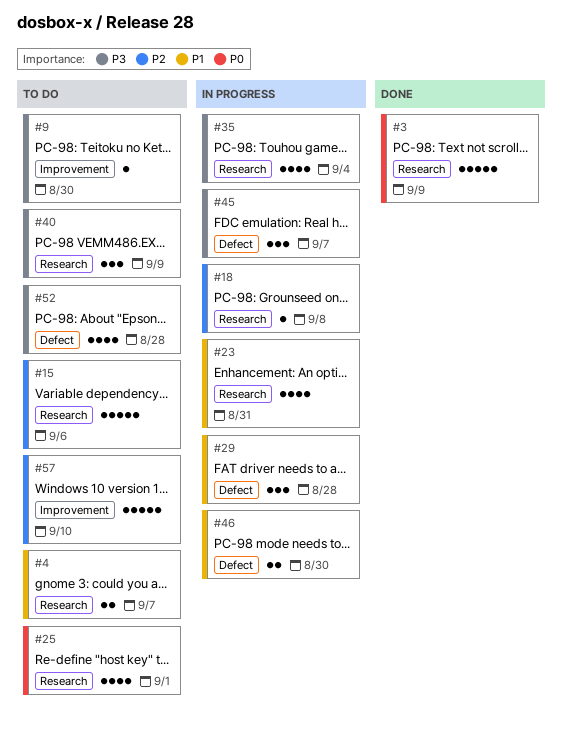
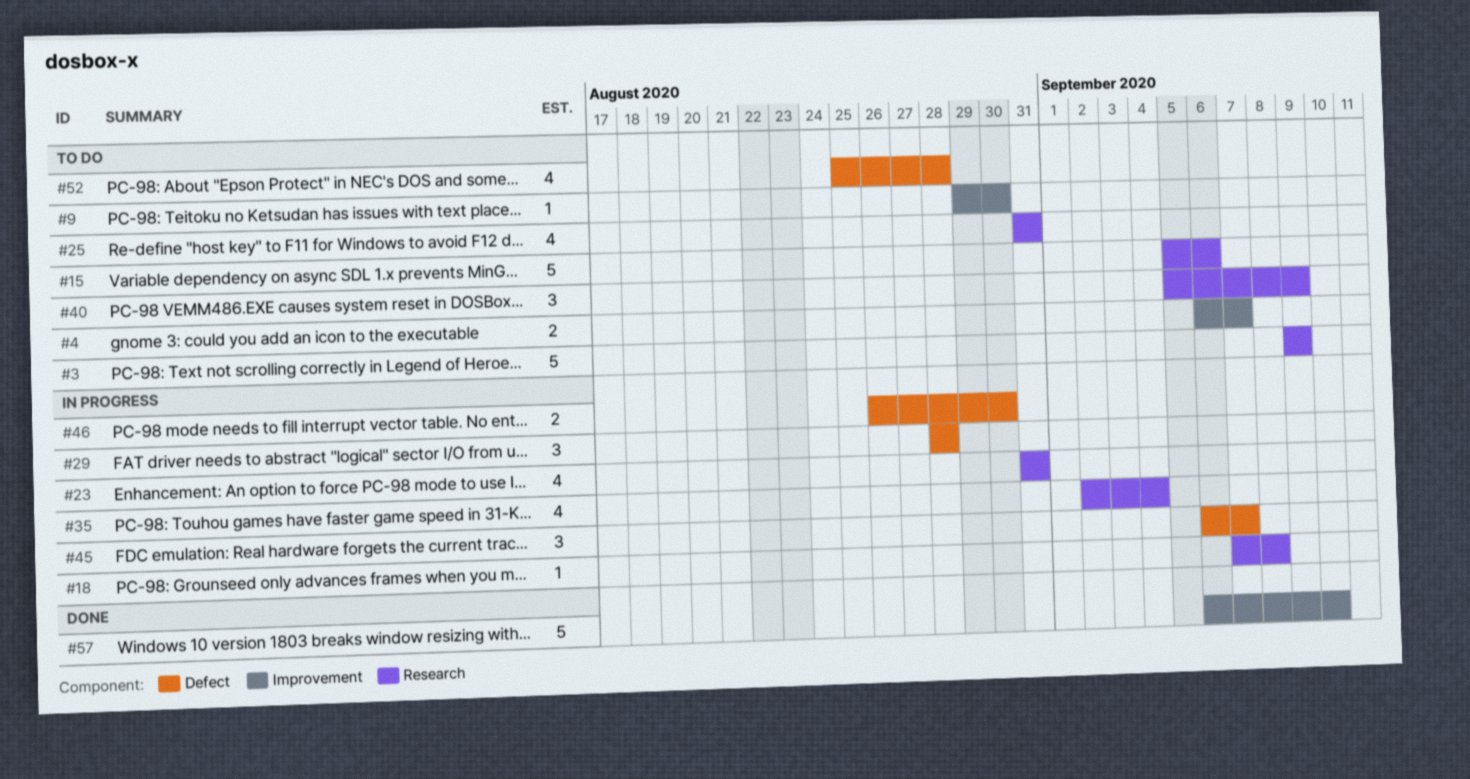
#3, status: Done -> To do
#4, label: Research -> Improvement
#25, due: Sep 1 -> Aug 31
#57, status: To do -> Done

